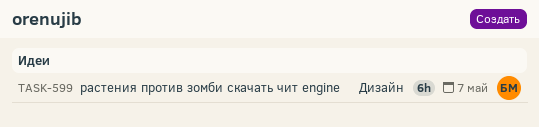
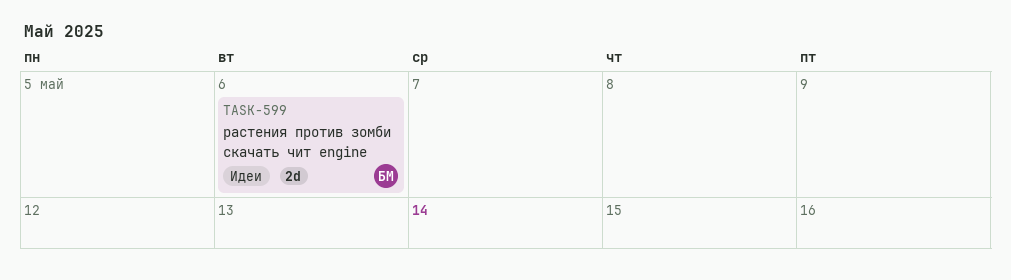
TASK-599, estimate: 6h -> 2d
TASK-599, due: May 7 -> May 6

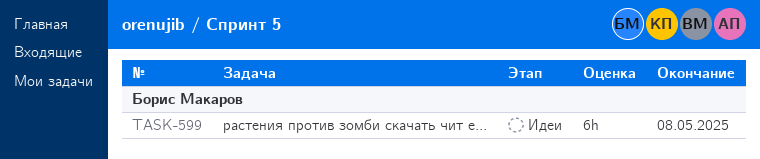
TASK-599, estimate: 2d -> 6h
TASK-599, due: May 6 -> May 8

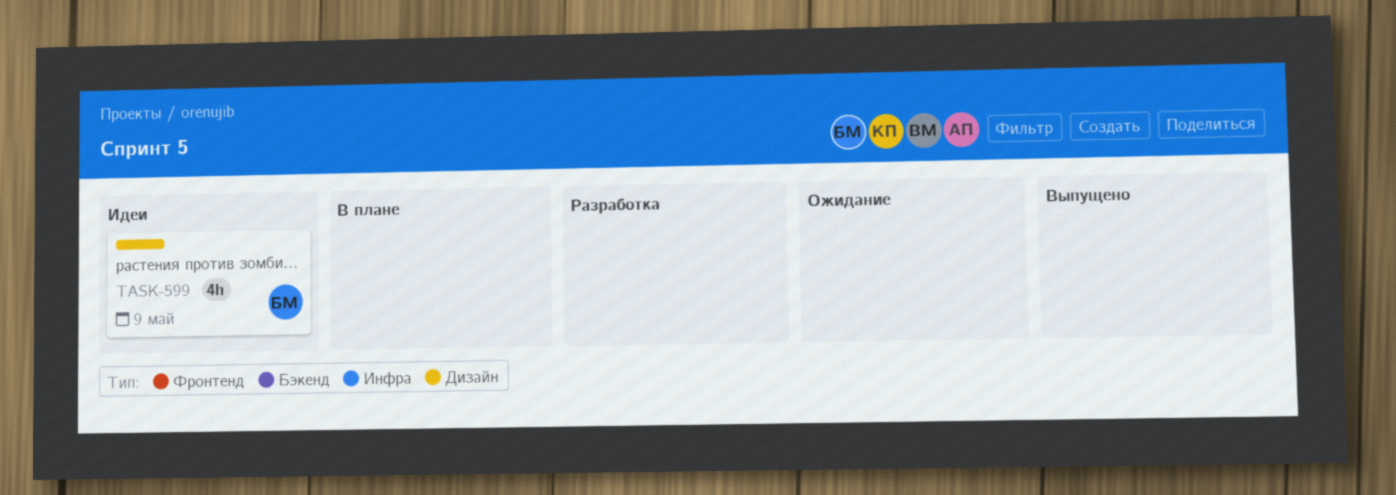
TASK-599, estimate: 6h -> 4h
TASK-599, due: May 8 -> May 9

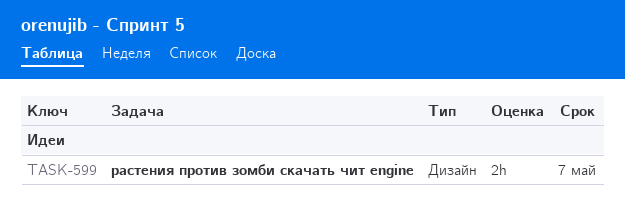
TASK-599, estimate: 4h -> 2h
TASK-599, due: May 9 -> May 7

